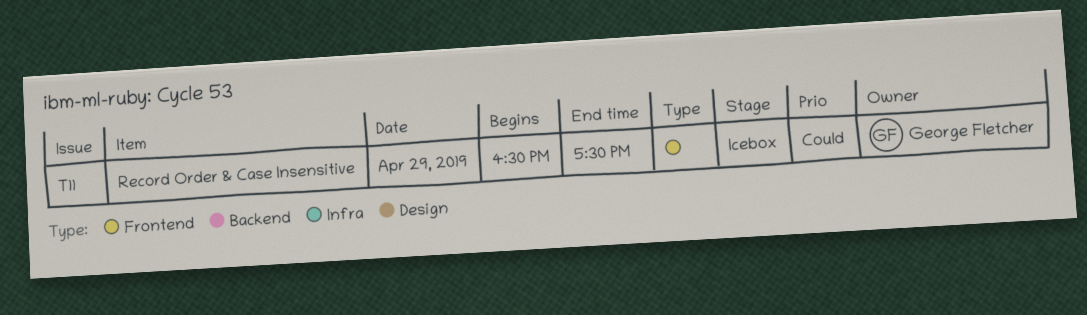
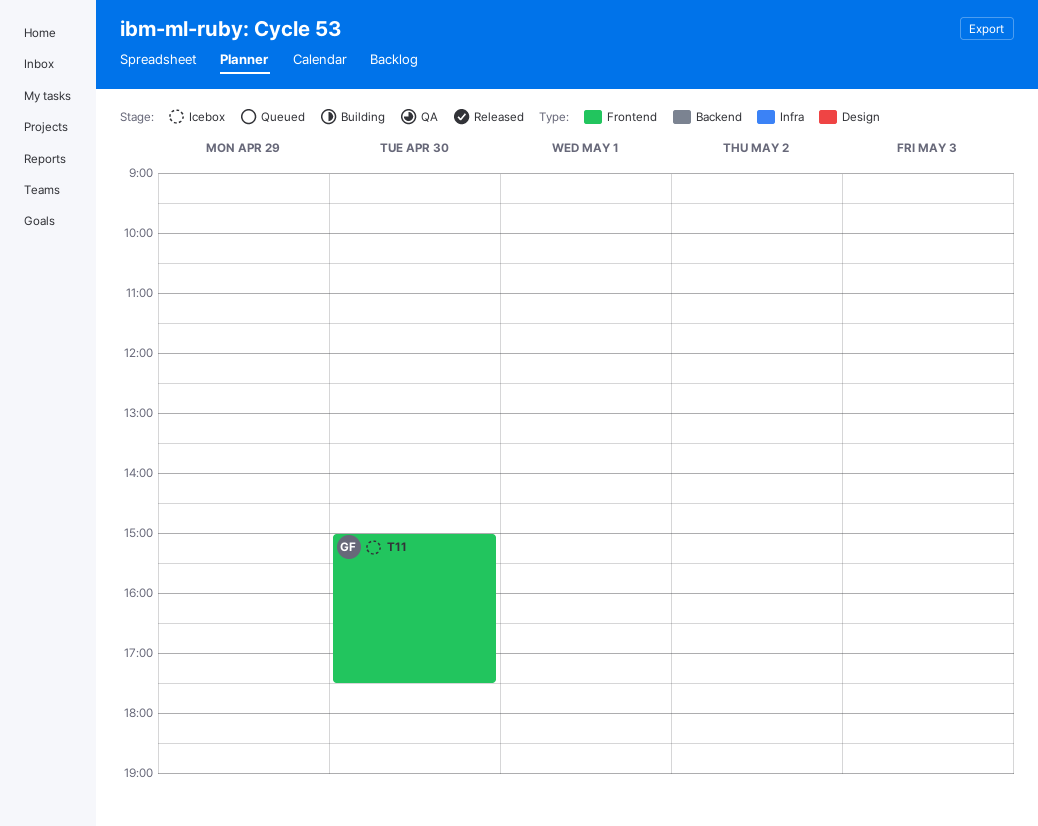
T11, day: Apr 29 -> Apr 30
T11, begins: 16:30 -> 15:00

